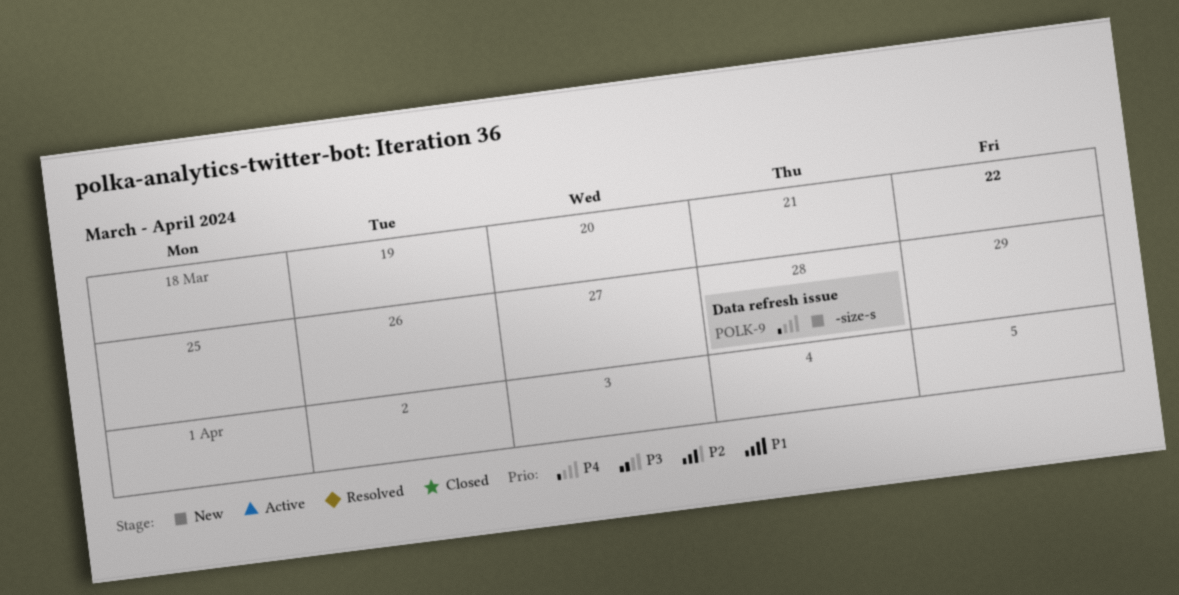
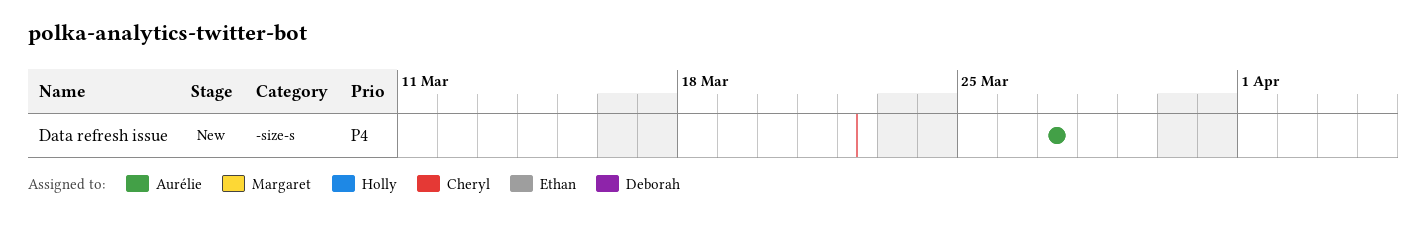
Data refresh issue, due: Mar 28 -> Mar 27

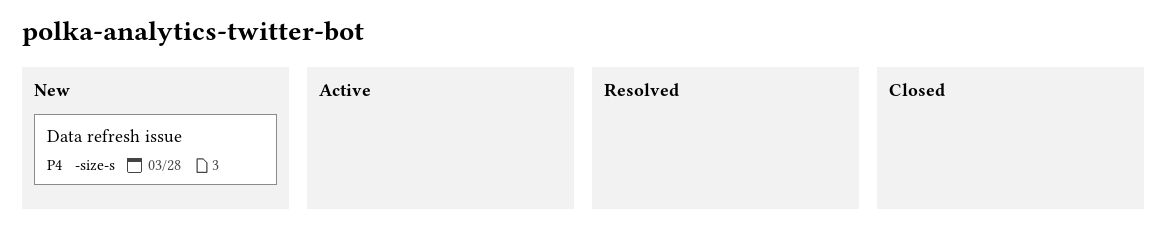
Data refresh issue, due: Mar 27 -> Mar 28

